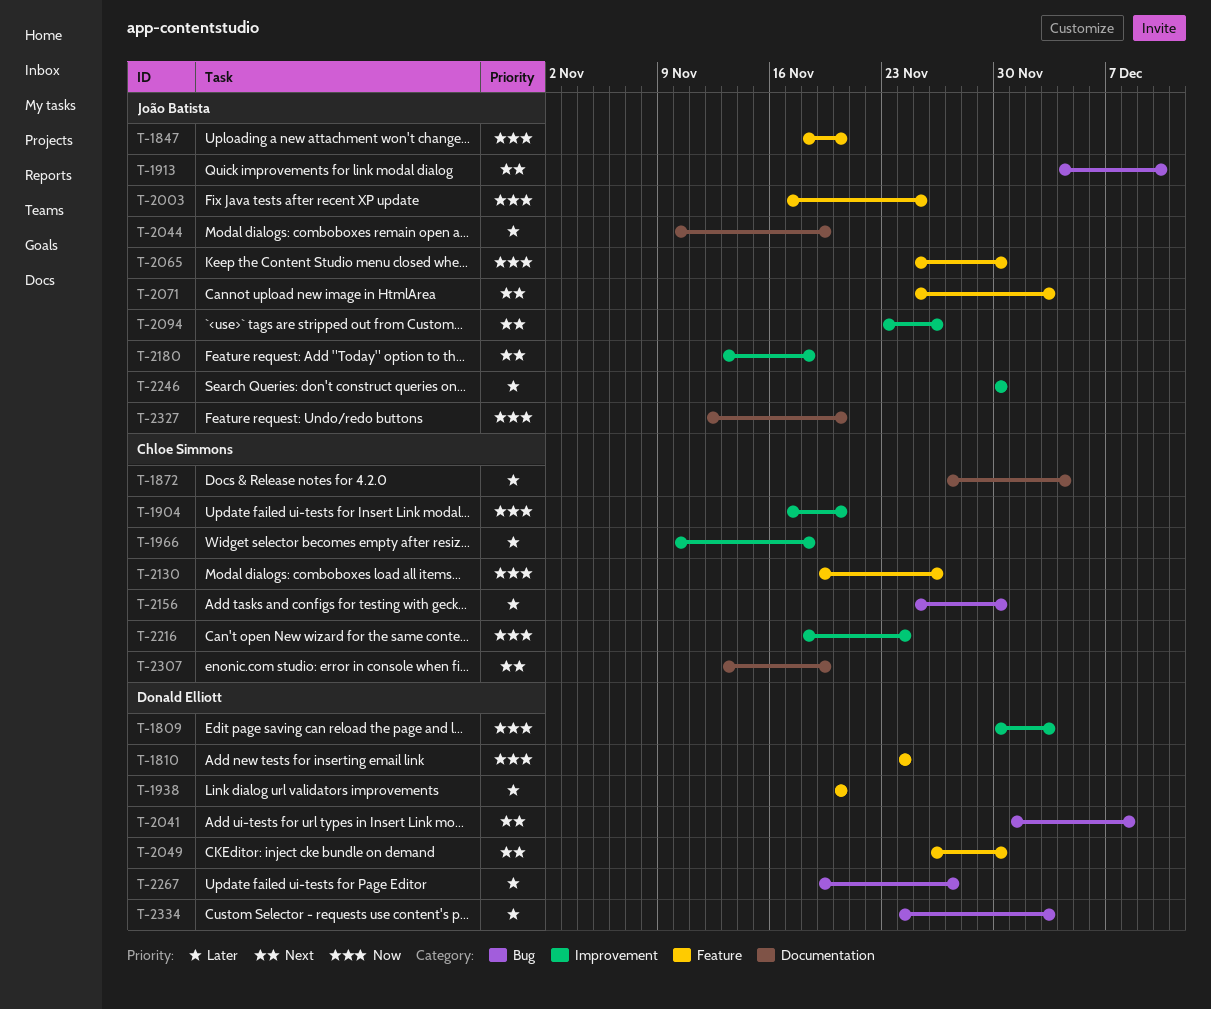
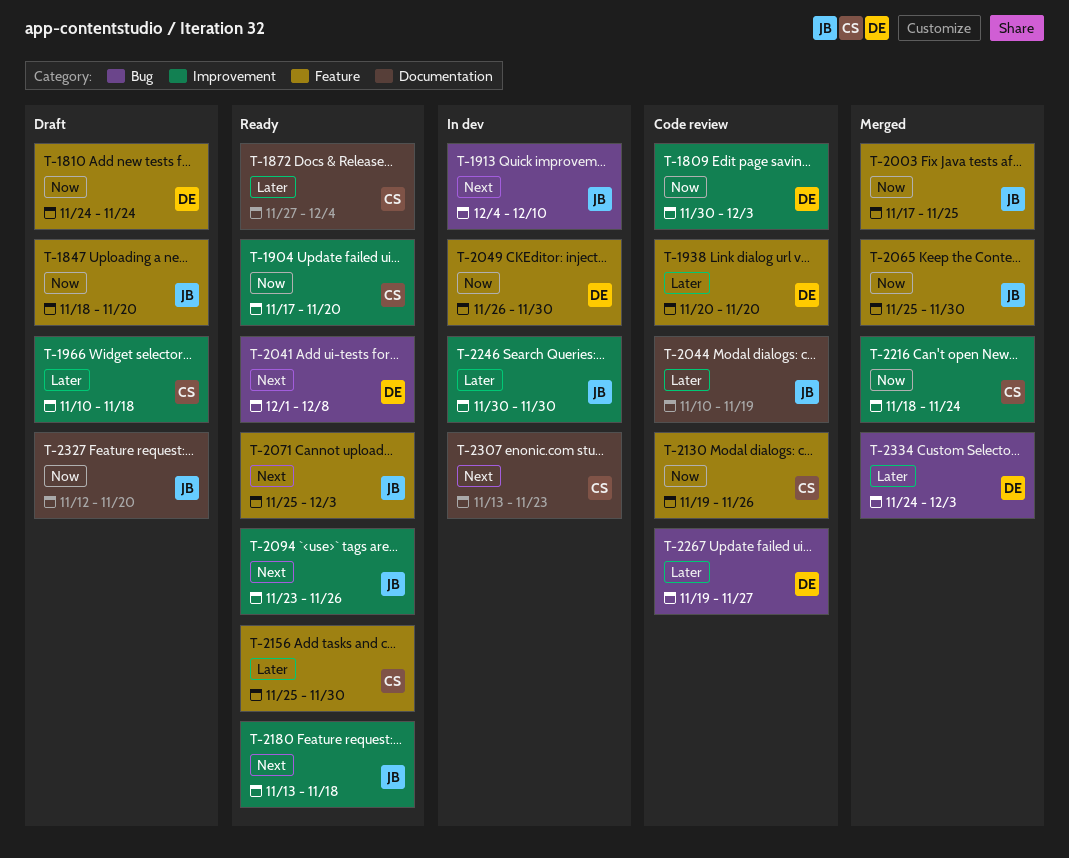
T-2049, priority: Next -> Now
T-2156, label: Bug -> Feature
T-2307, due: Nov 19 -> Nov 23

